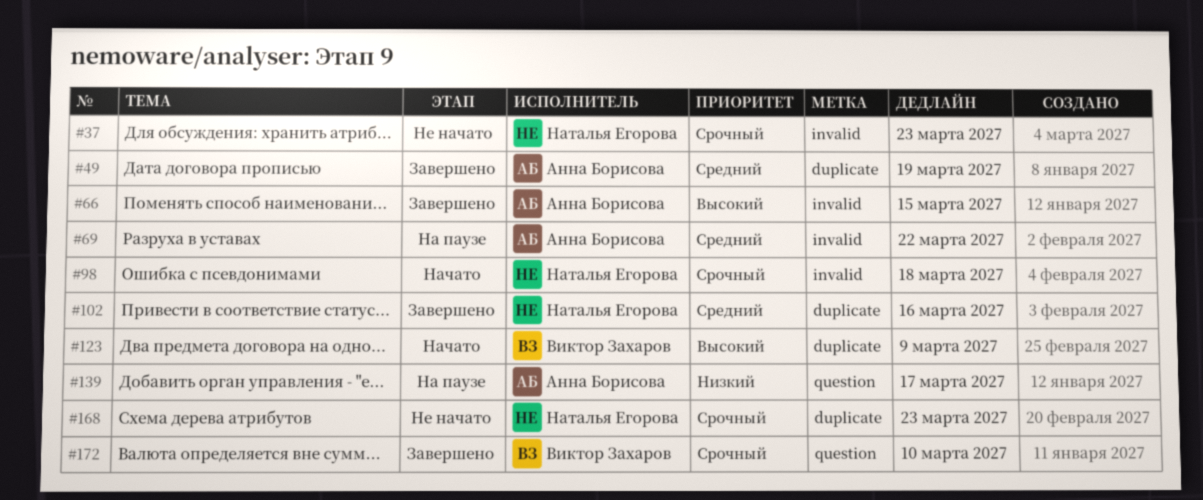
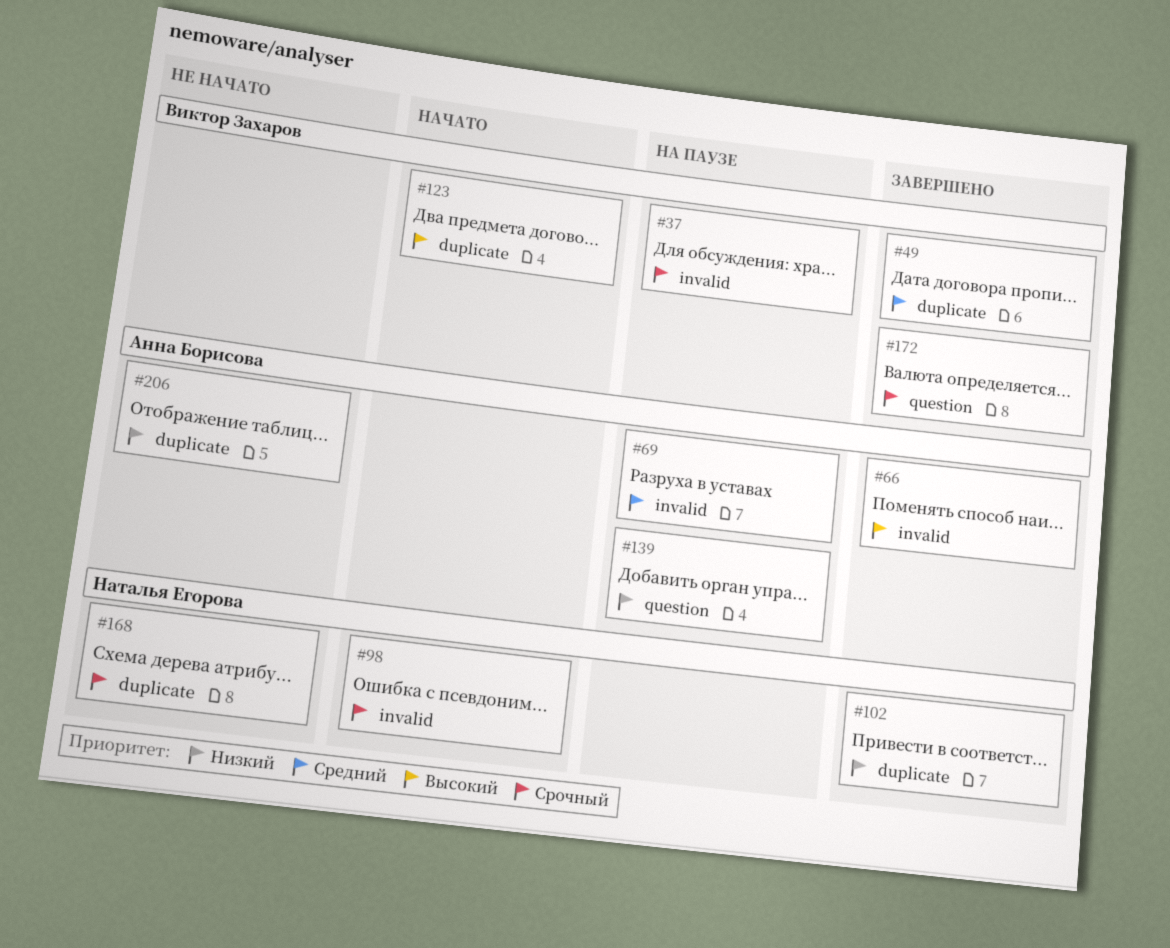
#37, status: Не начато -> На паузе
#37, owner: Наталья Егорова -> Виктор Захаров
#49, owner: Анна Борисова -> Виктор Захаров
#102, priority: Средний -> Низкий
#206: none -> present

